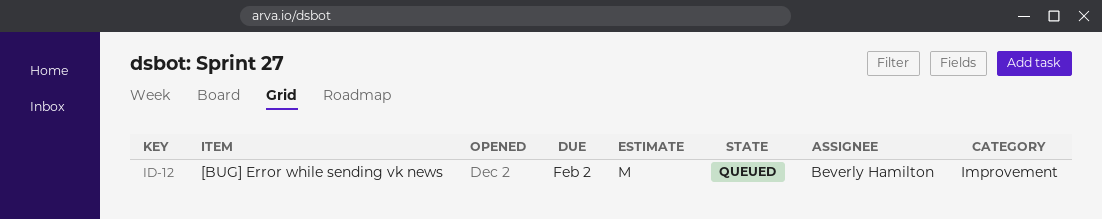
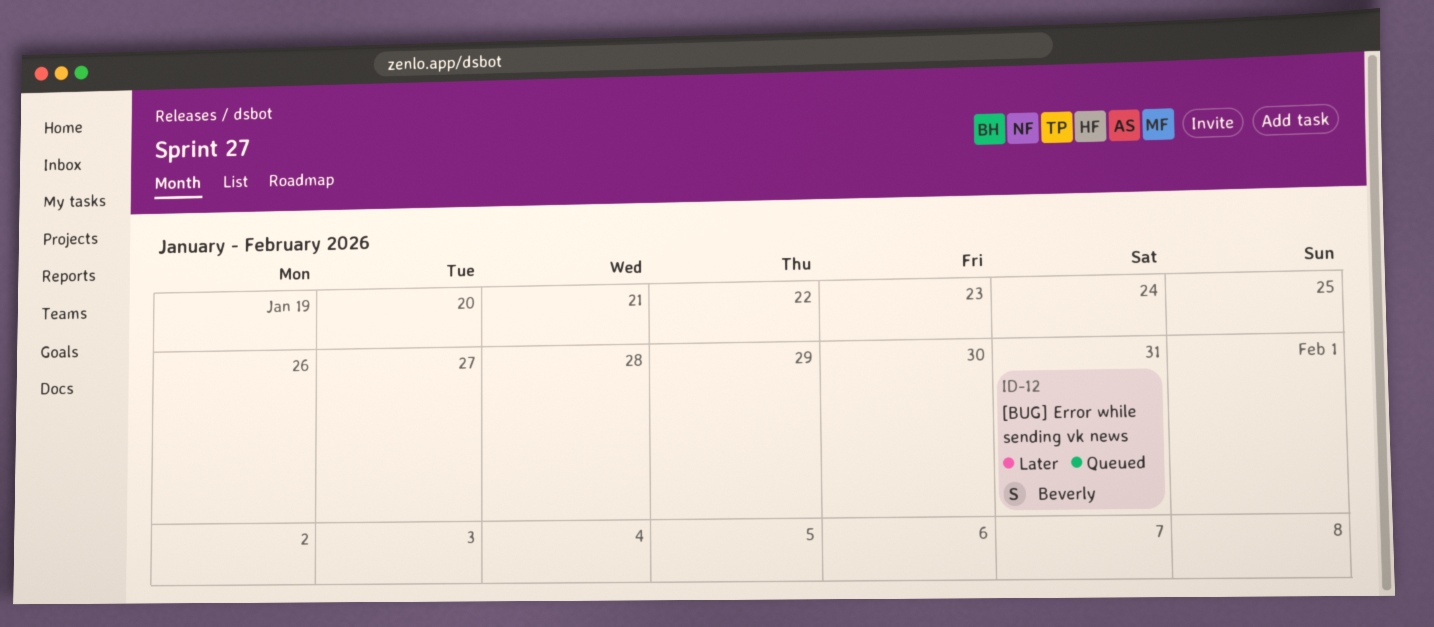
ID-12, estimate: M -> S
ID-12, due: Feb 2 -> Jan 31

